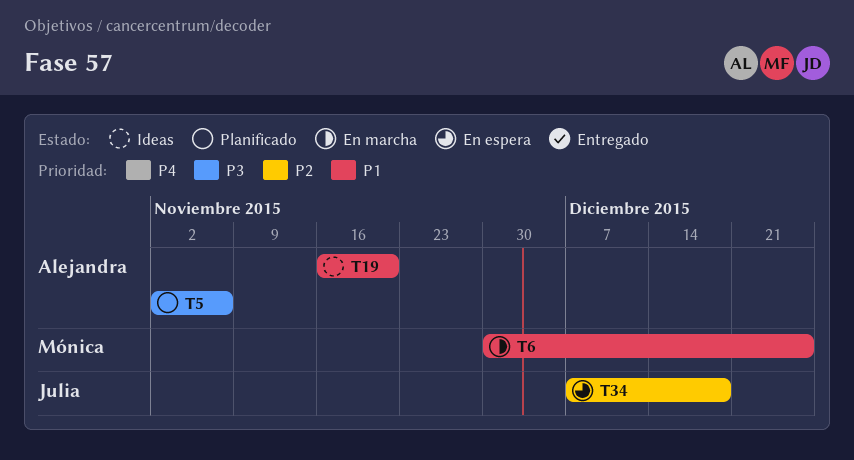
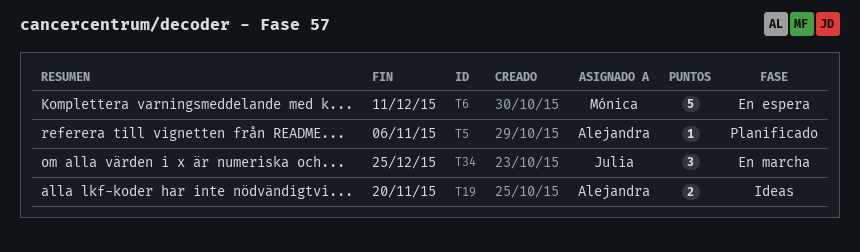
T6, status: En marcha -> En espera
T6, due: Dec 25 -> Dec 11
T34, status: En espera -> En marcha
T34, due: Dec 18 -> Dec 25

